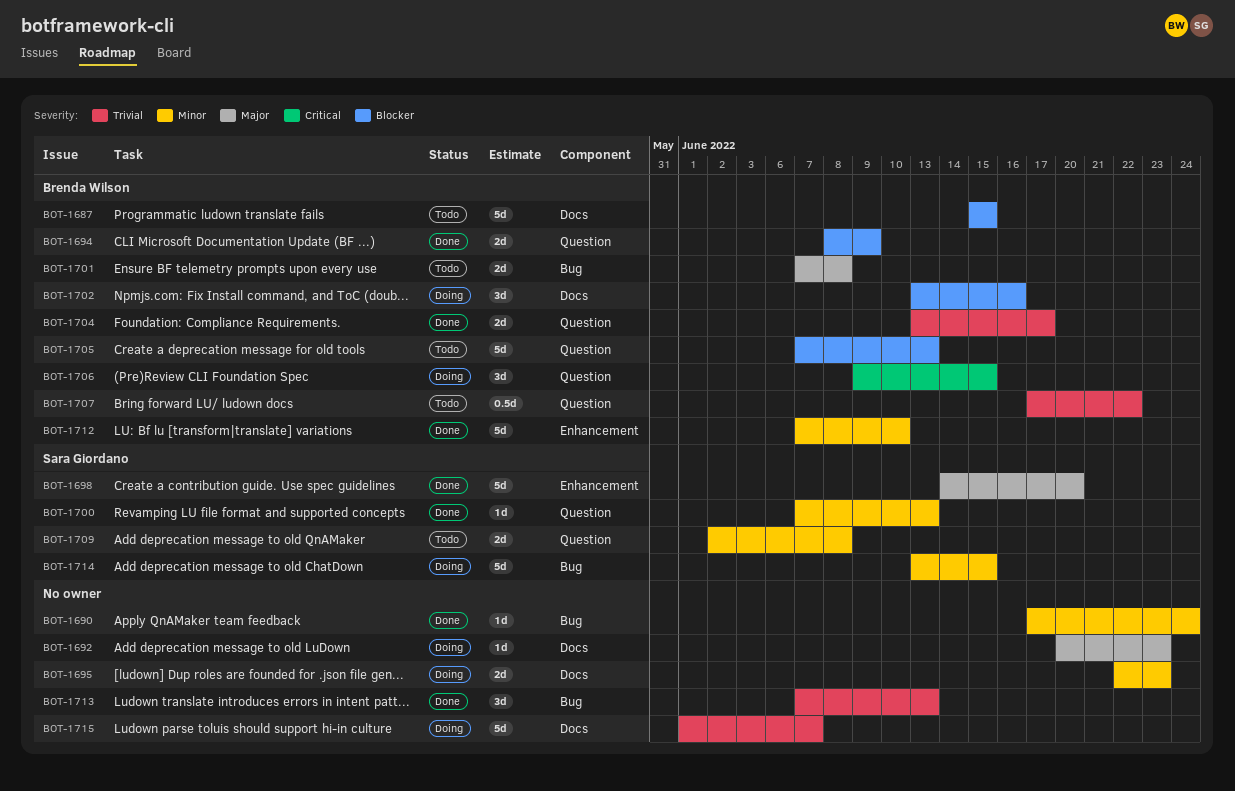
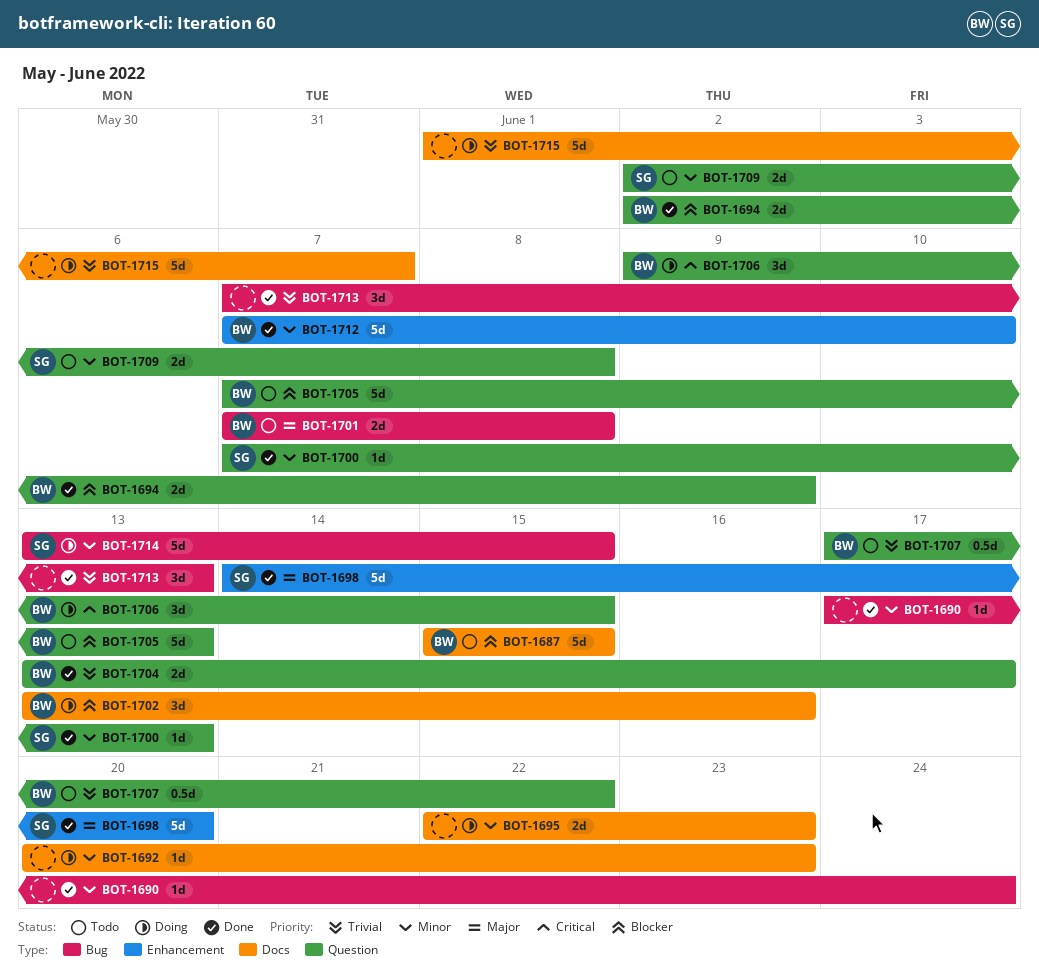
BOT-1692, priority: Major -> Minor
BOT-1694, start: Jun 8 -> Jun 2

